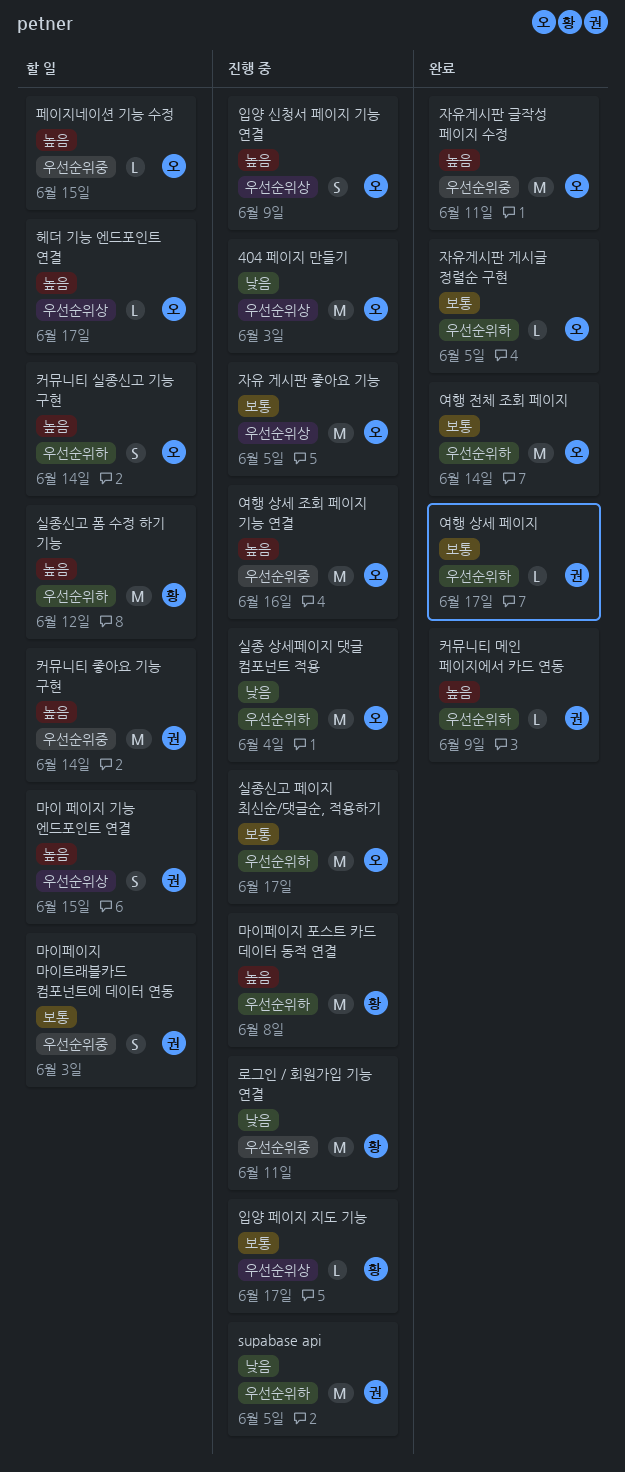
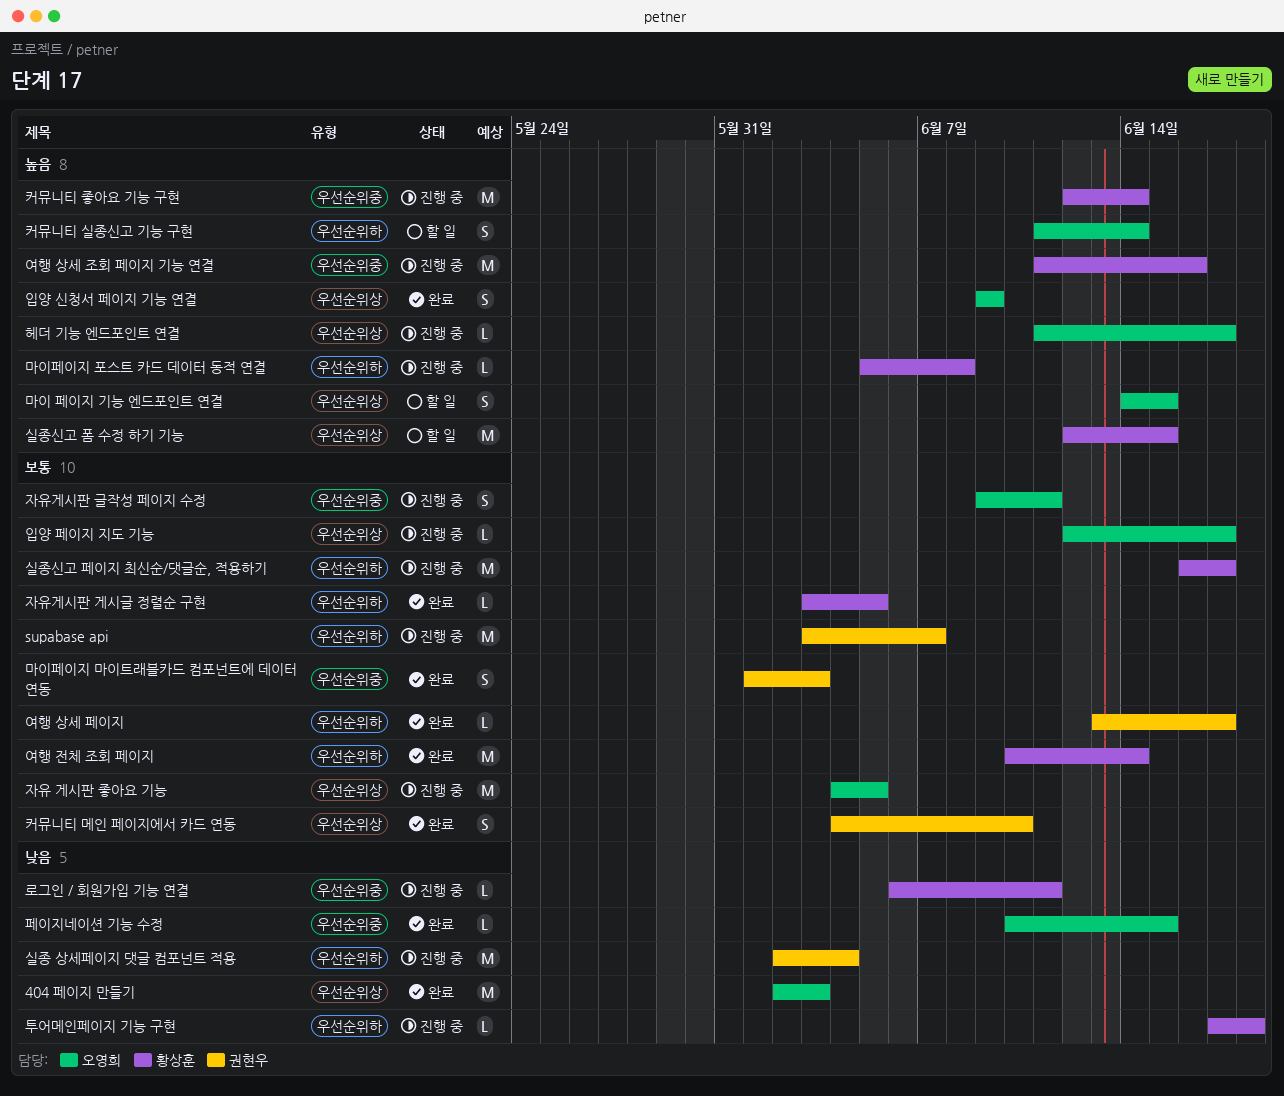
404 페이지 만들기, status: 진행 중 -> 완료
supabase api, priority: 낮음 -> 보통
supabase api, due: Jun 5 -> Jun 7
로그인 / 회원가입 기능 연결, estimate: M -> L
마이 페이지 기능 엔드포인트 연결, owner: 권현우 -> 오영희
마이페이지 마이트래블카드 컴포넌트에 데이터 연동, status: 할 일 -> 완료
마이페이지 포스트 카드 데이터 동적 연결, estimate: M -> L
실종 상세페이지 댓글 컴포넌트 적용, owner: 오영희 -> 권현우
실종신고 페이지 최신순/댓글순, 적용하기, owner: 오영희 -> 황상훈
실종신고 폼 수정 하기 기능, label: 우선순위하 -> 우선순위상
실종신고 폼 수정 하기 기능, due: Jun 12 -> Jun 15
여행 상세 조회 페이지 기능 연결, owner: 오영희 -> 황상훈
여행 전체 조회 페이지, owner: 오영희 -> 황상훈
입양 신청서 페이지 기능 연결, status: 진행 중 -> 완료
입양 페이지 지도 기능, owner: 황상훈 -> 오영희
자유게시판 게시글 정렬순 구현, owner: 오영희 -> 황상훈
자유게시판 글작성 페이지 수정, status: 완료 -> 진행 중
자유게시판 글작성 페이지 수정, priority: 높음 -> 보통
자유게시판 글작성 페이지 수정, estimate: M -> S
커뮤니티 메인 페이지에서 카드 연동, priority: 높음 -> 보통
커뮤니티 메인 페이지에서 카드 연동, label: 우선순위하 -> 우선순위상
커뮤니티 메인 페이지에서 카드 연동, estimate: L -> S
커뮤니티 메인 페이지에서 카드 연동, due: Jun 9 -> Jun 10
커뮤니티 좋아요 기능 구현, status: 할 일 -> 진행 중
커뮤니티 좋아요 기능 구현, owner: 권현우 -> 황상훈
투어메인페이지 기능 구현: none -> present
페이지네이션 기능 수정, status: 할 일 -> 완료
페이지네이션 기능 수정, priority: 높음 -> 낮음
헤더 기능 엔드포인트 연결, status: 할 일 -> 진행 중

